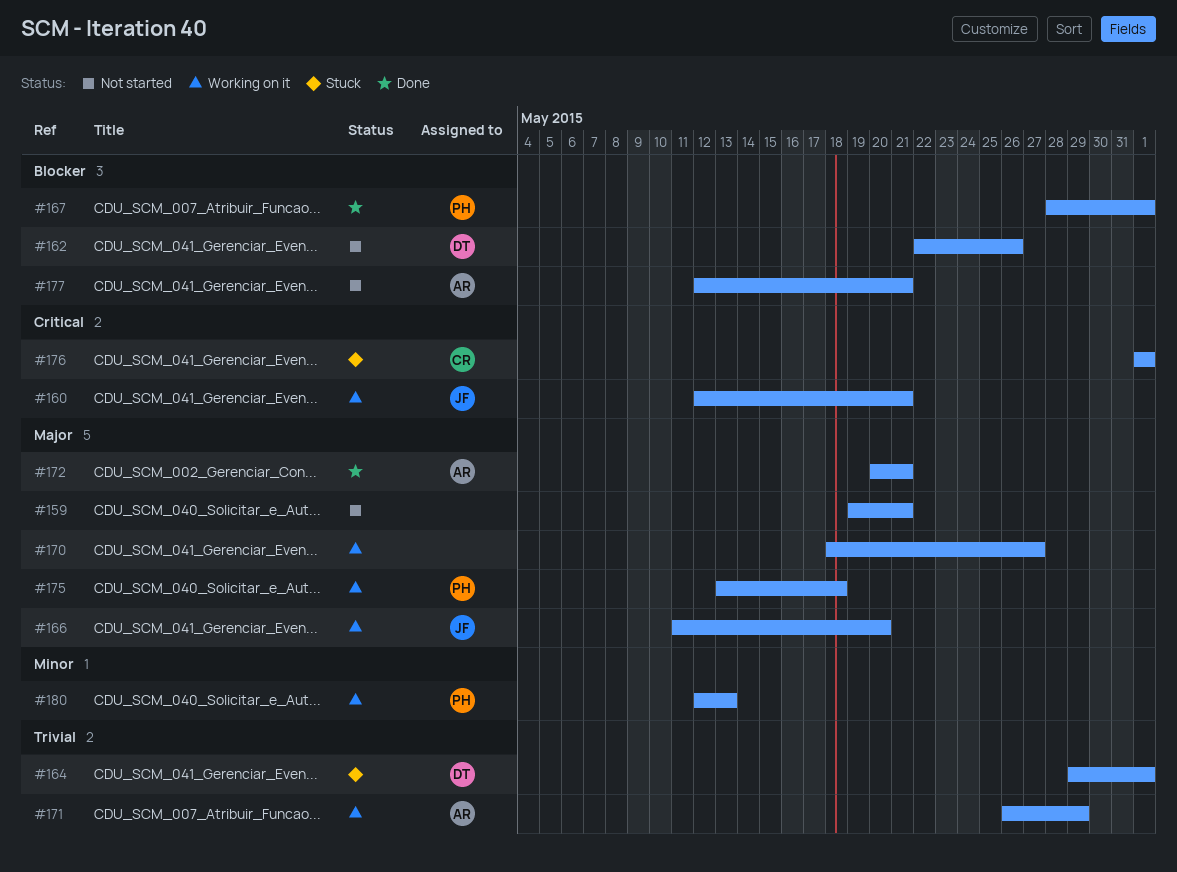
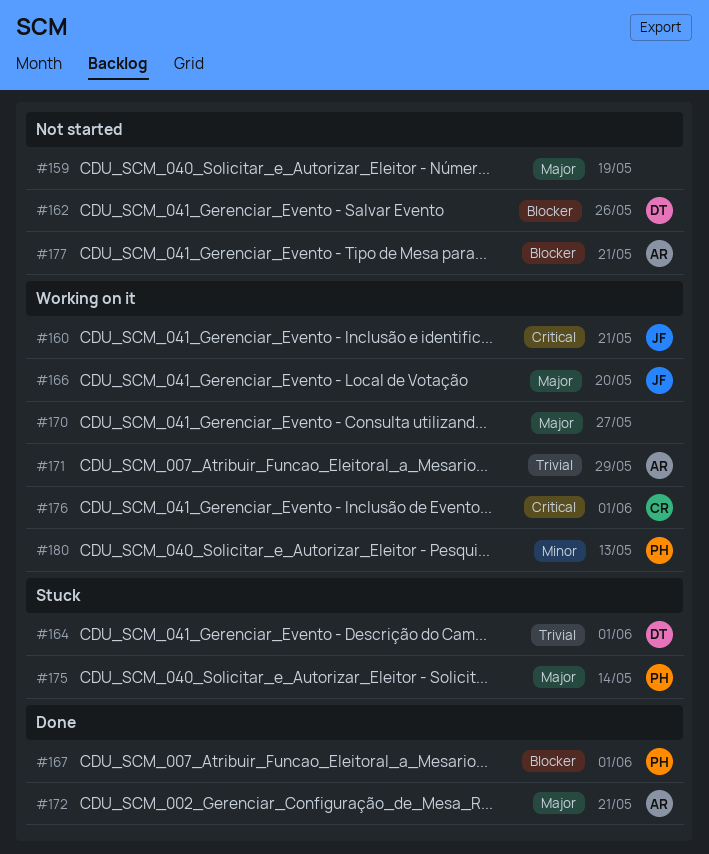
#159, due: May 21 -> May 19
#175, status: Working on it -> Stuck
#175, due: May 18 -> May 14
#176, status: Stuck -> Working on it

